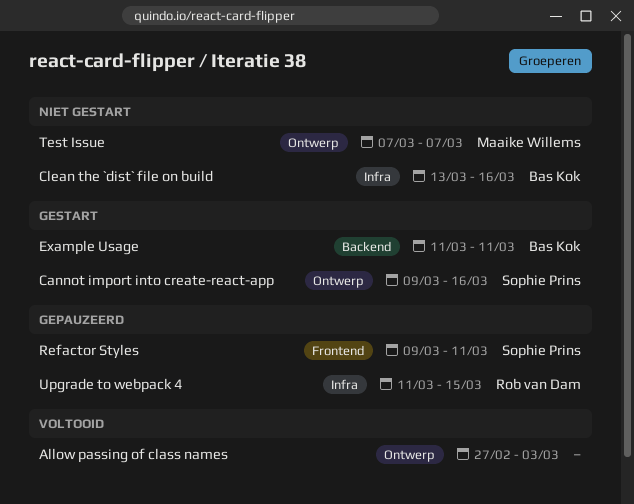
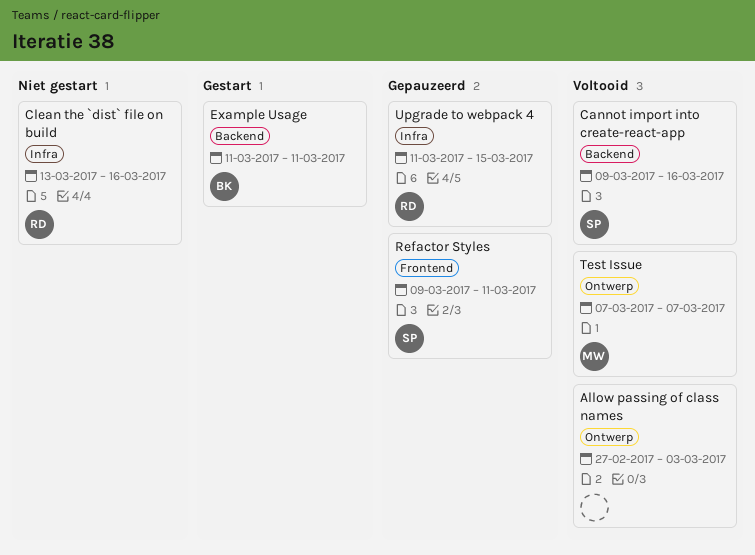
Cannot import into create-react-app, status: Gestart -> Voltooid
Cannot import into create-react-app, label: Ontwerp -> Backend
Clean the `dist` file on build, owner: Bas Kok -> Rob van Dam
Test Issue, status: Niet gestart -> Voltooid

